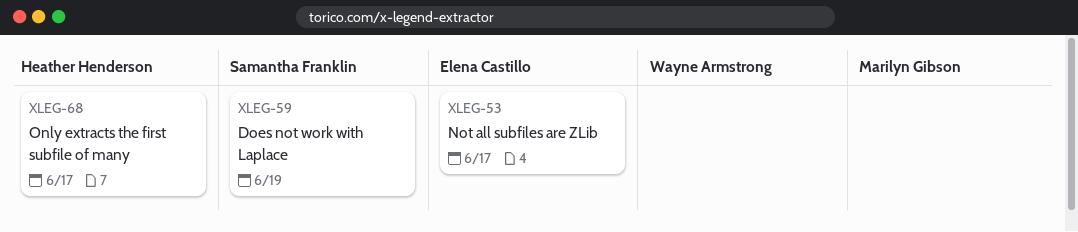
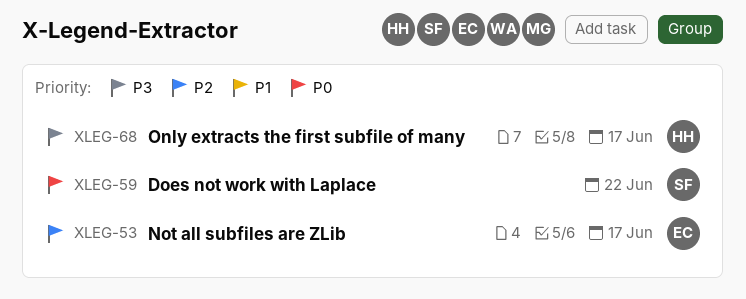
XLEG-59, due: Jun 19 -> Jun 22

